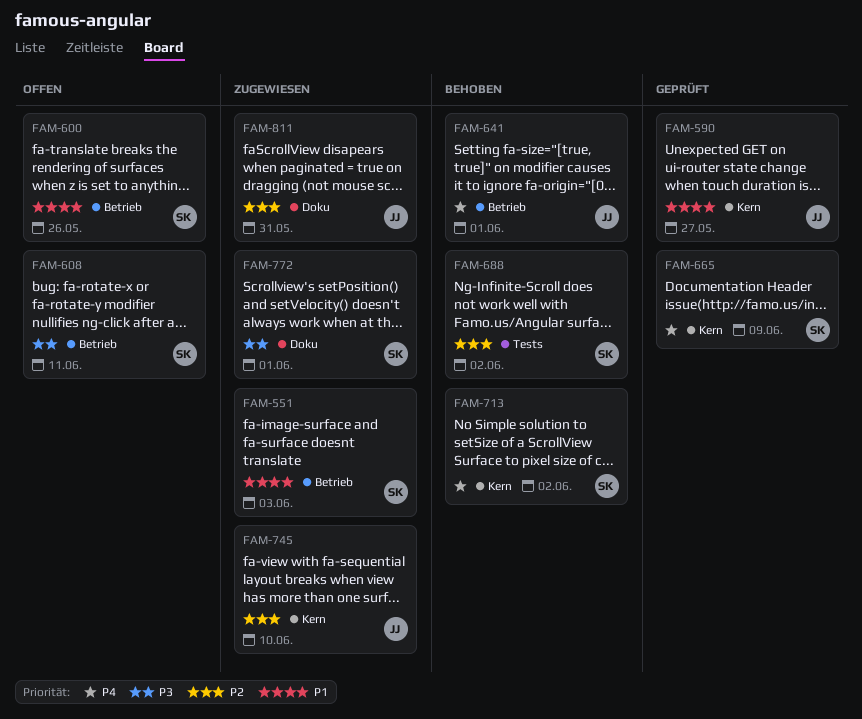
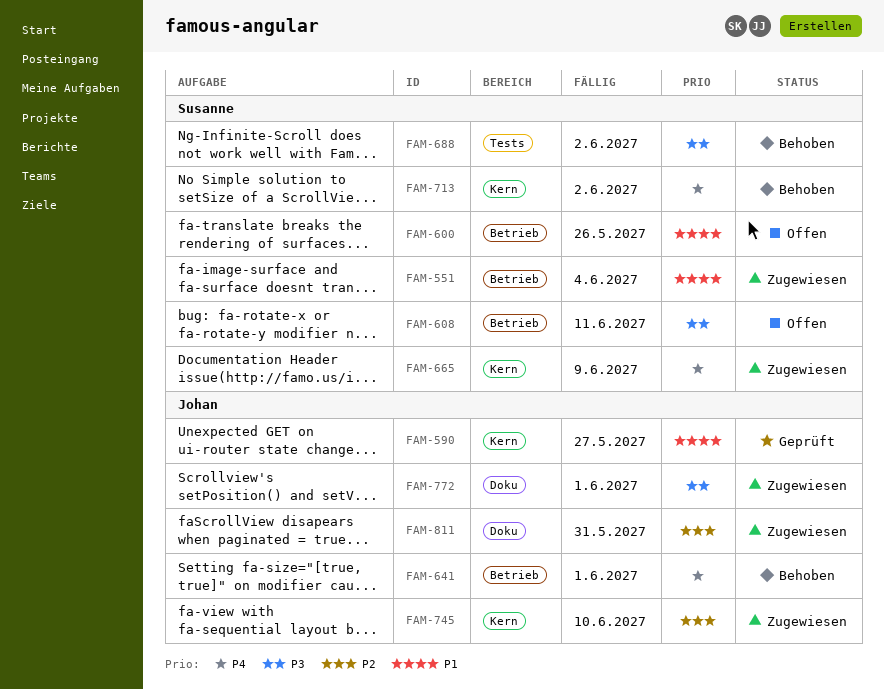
FAM-551, due: Jun 3 -> Jun 4
FAM-665, status: Geprüft -> Zugewiesen
FAM-688, priority: P2 -> P3
FAM-772, owner: Susanne -> Johan

